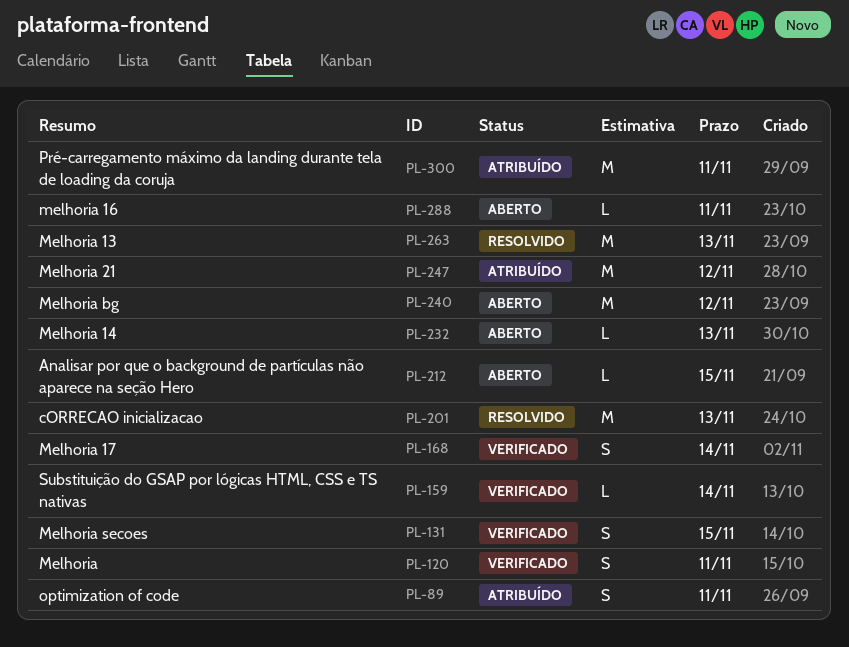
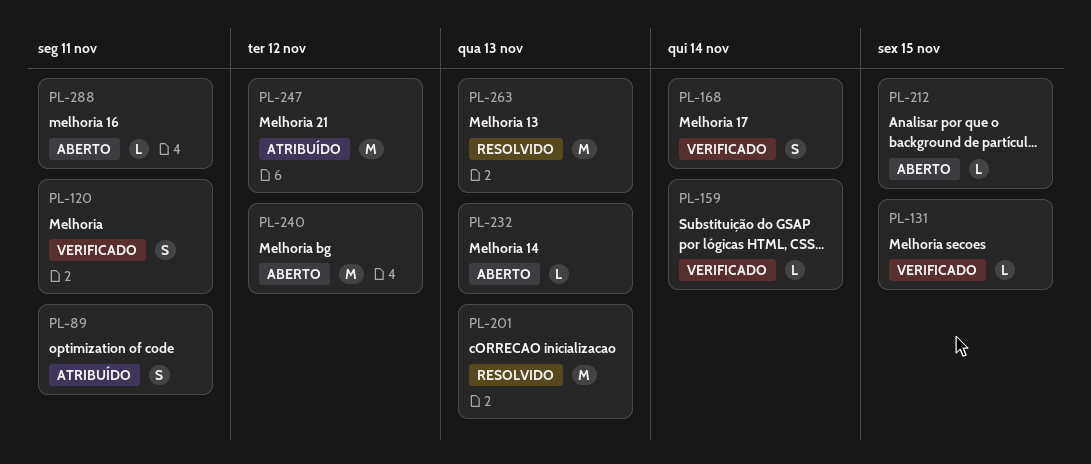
PL-131, estimate: S -> L
PL-300: present -> none

